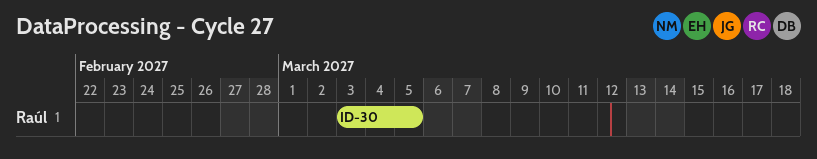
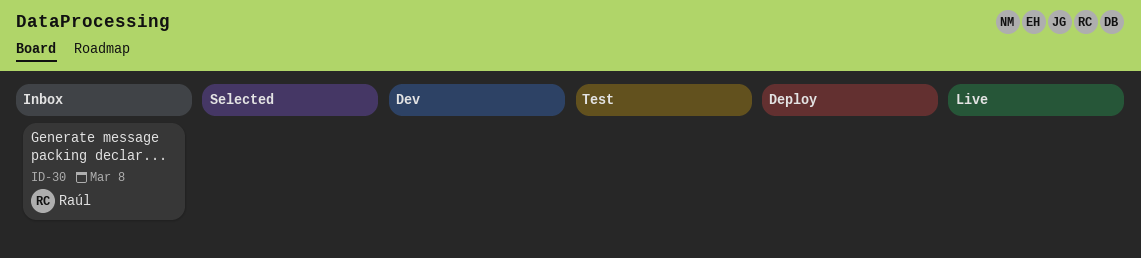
ID-30, due: Mar 5 -> Mar 8

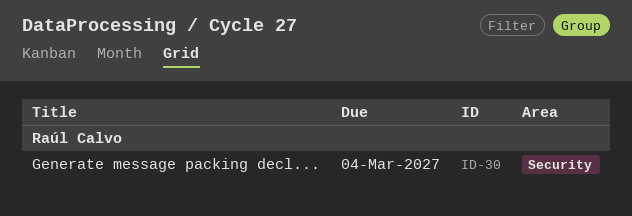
ID-30, due: Mar 8 -> Mar 4

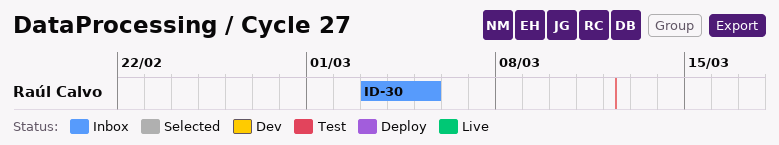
ID-30, due: Mar 4 -> Mar 5

